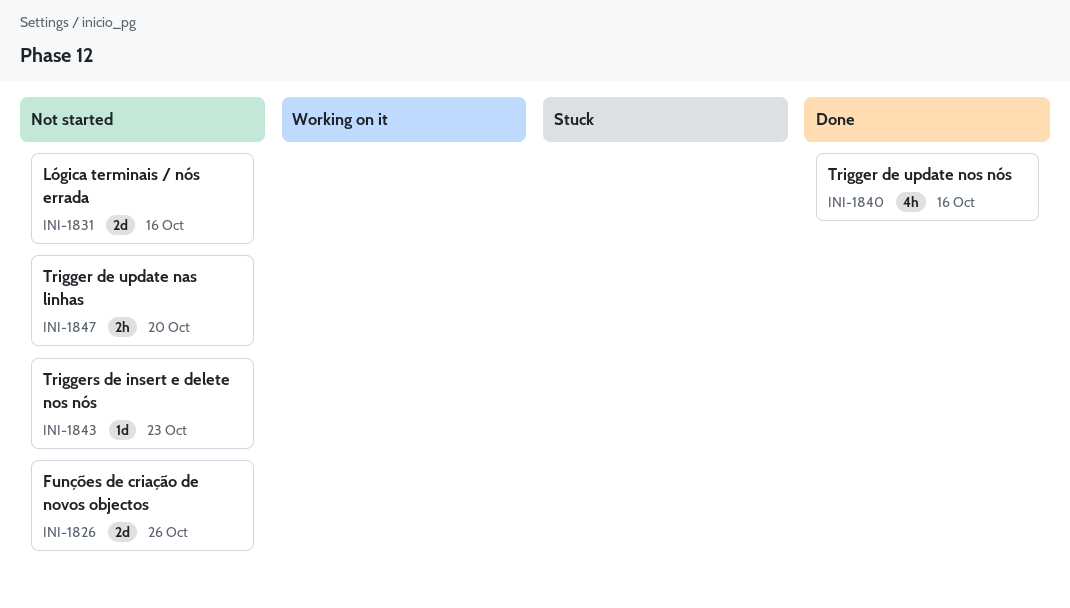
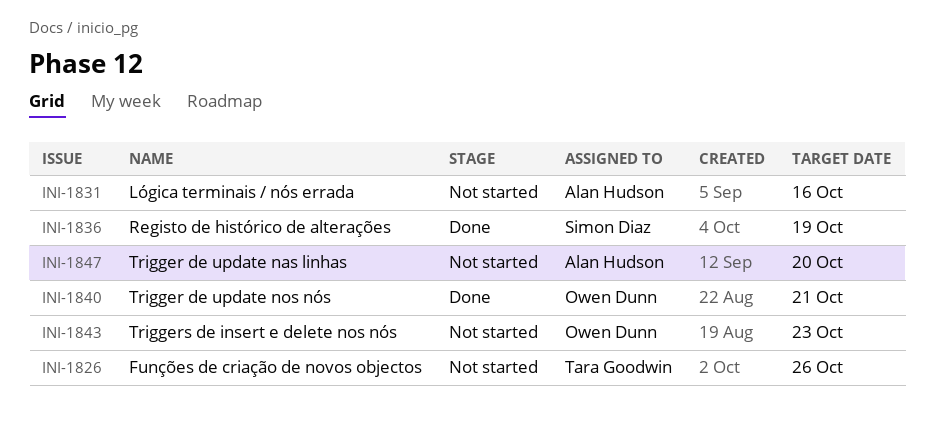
INI-1836: none -> present
INI-1840, due: Oct 16 -> Oct 21

